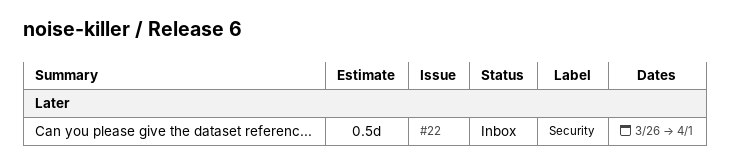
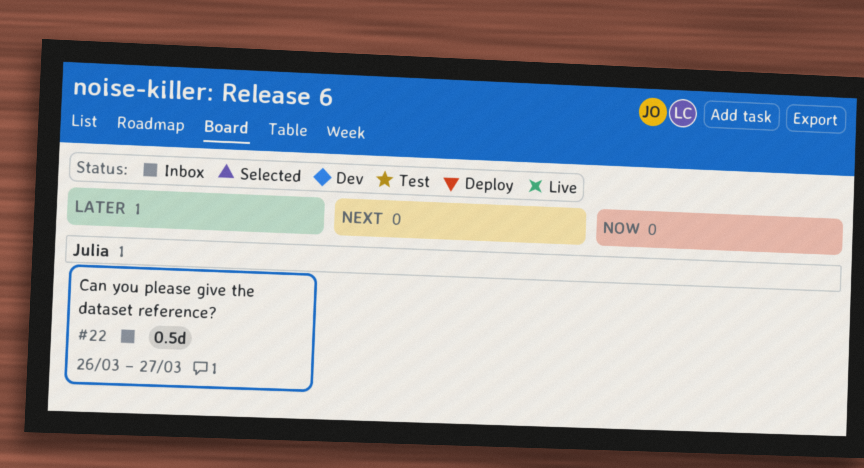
#22, due: Apr 1 -> Mar 27

